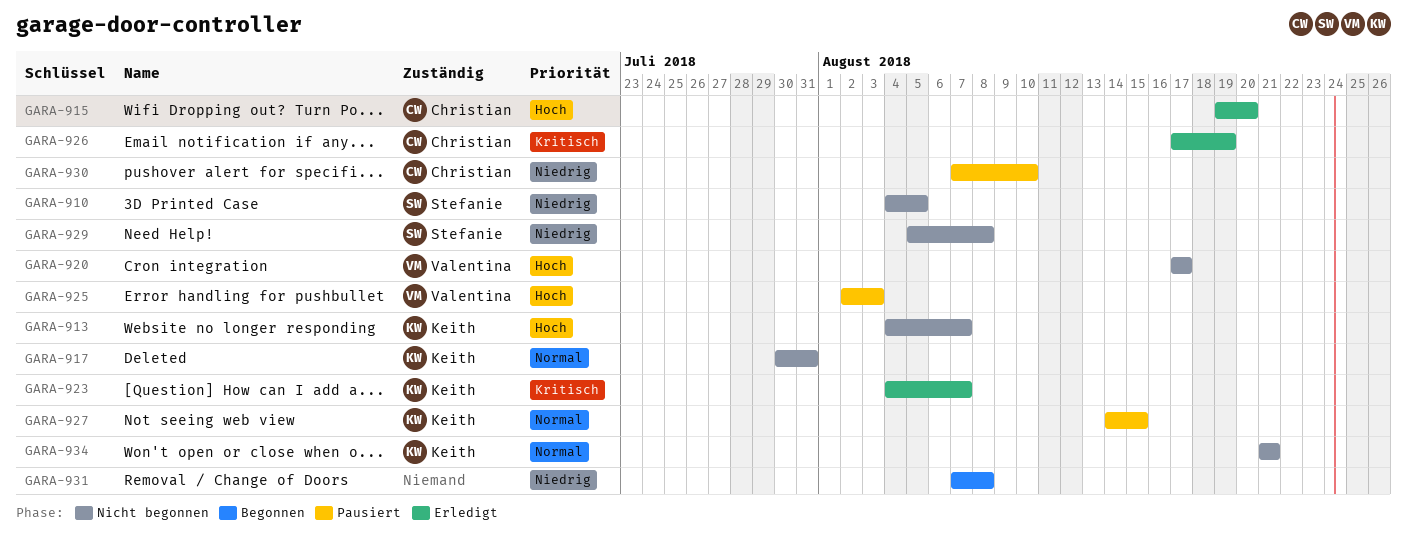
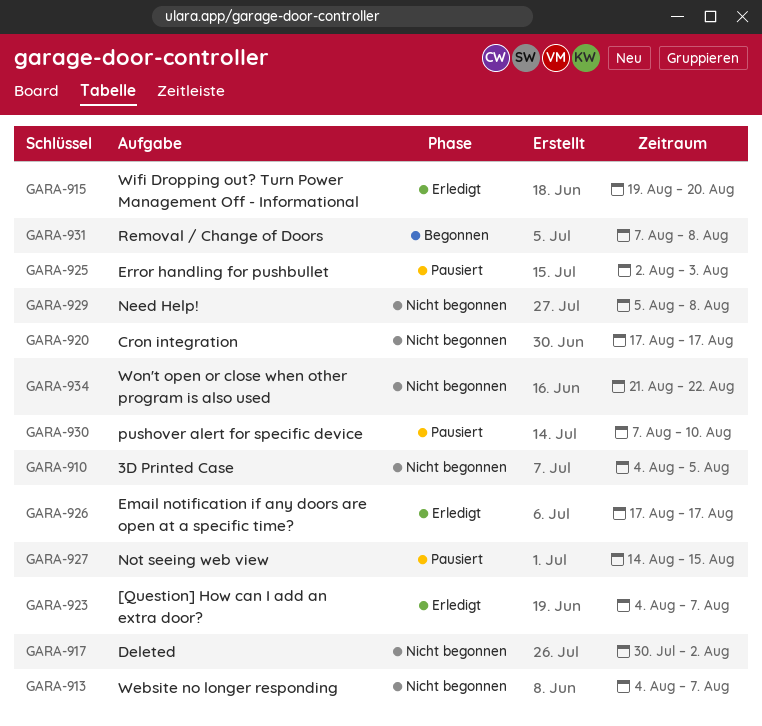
GARA-917, due: Jul 31 -> Aug 2
GARA-926, due: Aug 19 -> Aug 17
GARA-934, due: Aug 21 -> Aug 22

